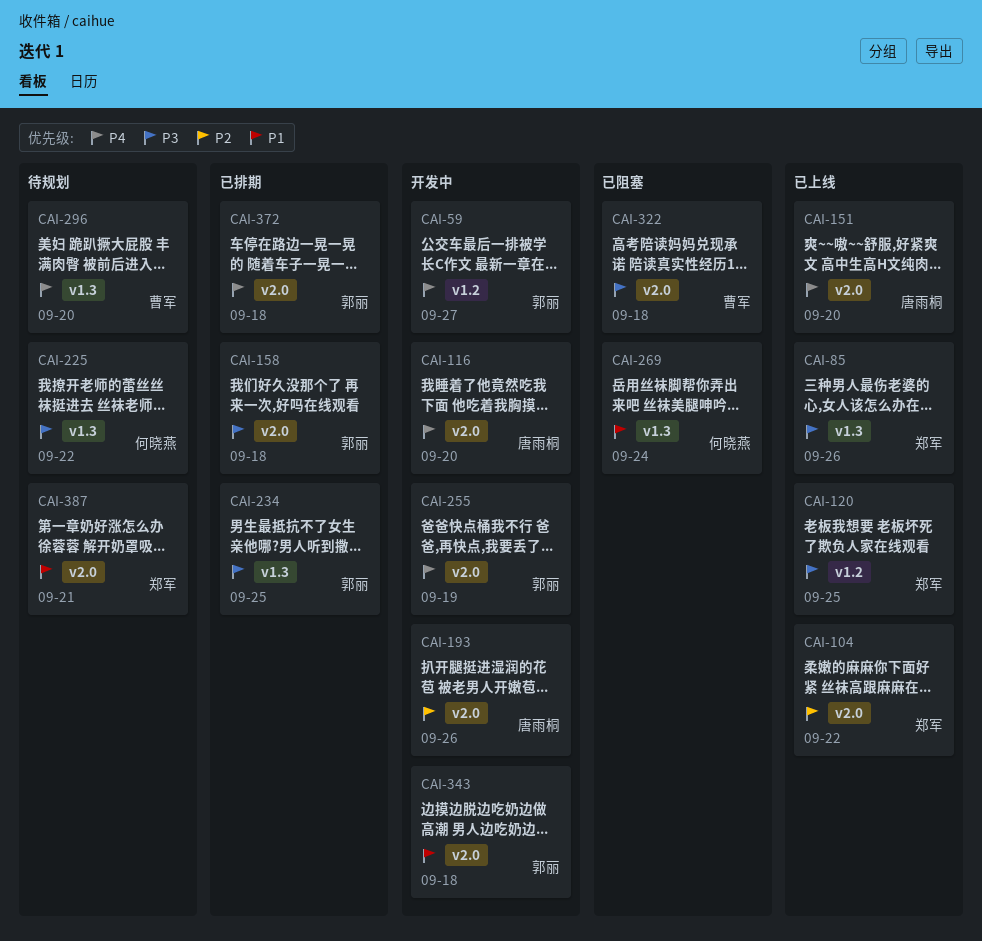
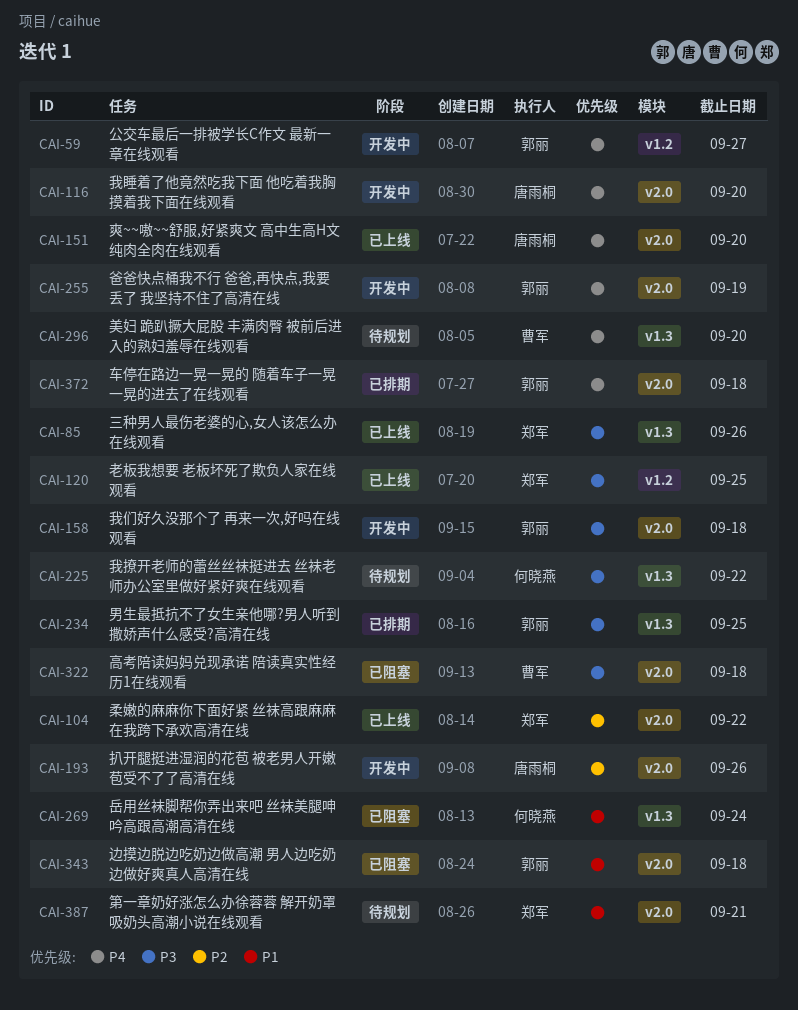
CAI-158, status: 已排期 -> 开发中
CAI-343, status: 开发中 -> 已阻塞

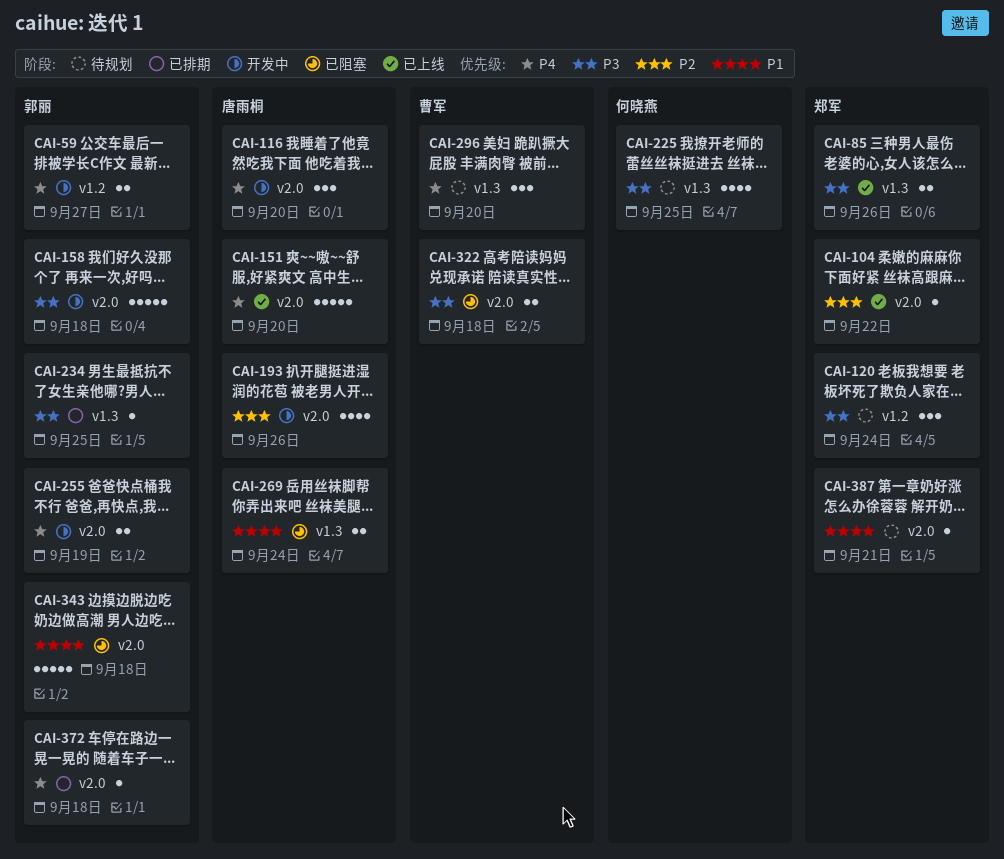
CAI-120, status: 已上线 -> 待规划
CAI-120, due: Sep 25 -> Sep 24
CAI-225, due: Sep 22 -> Sep 25
CAI-269, owner: 何晓燕 -> 唐雨桐

